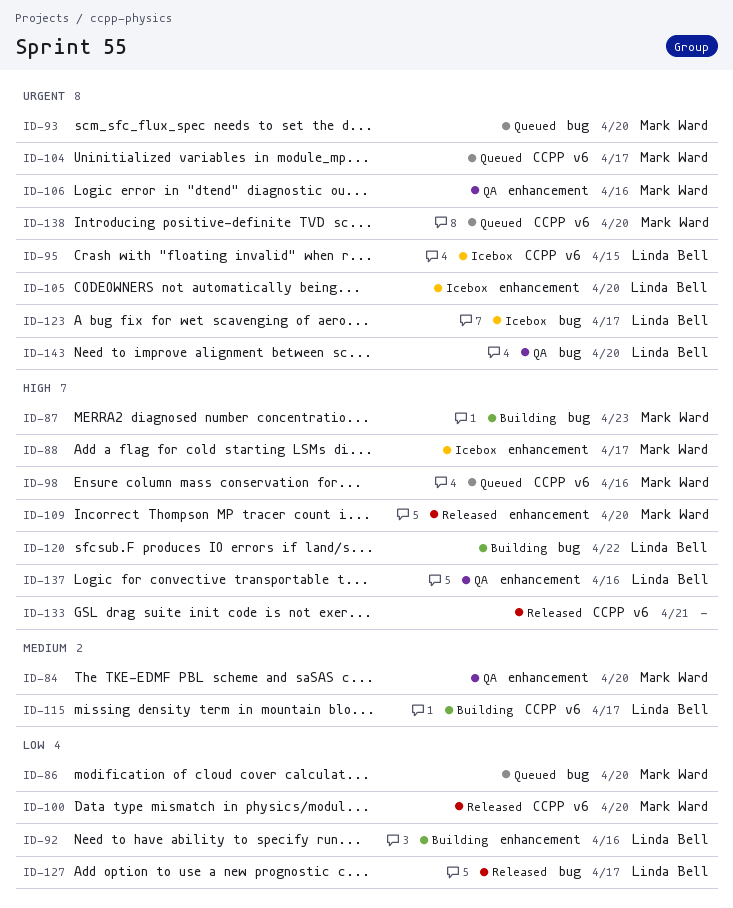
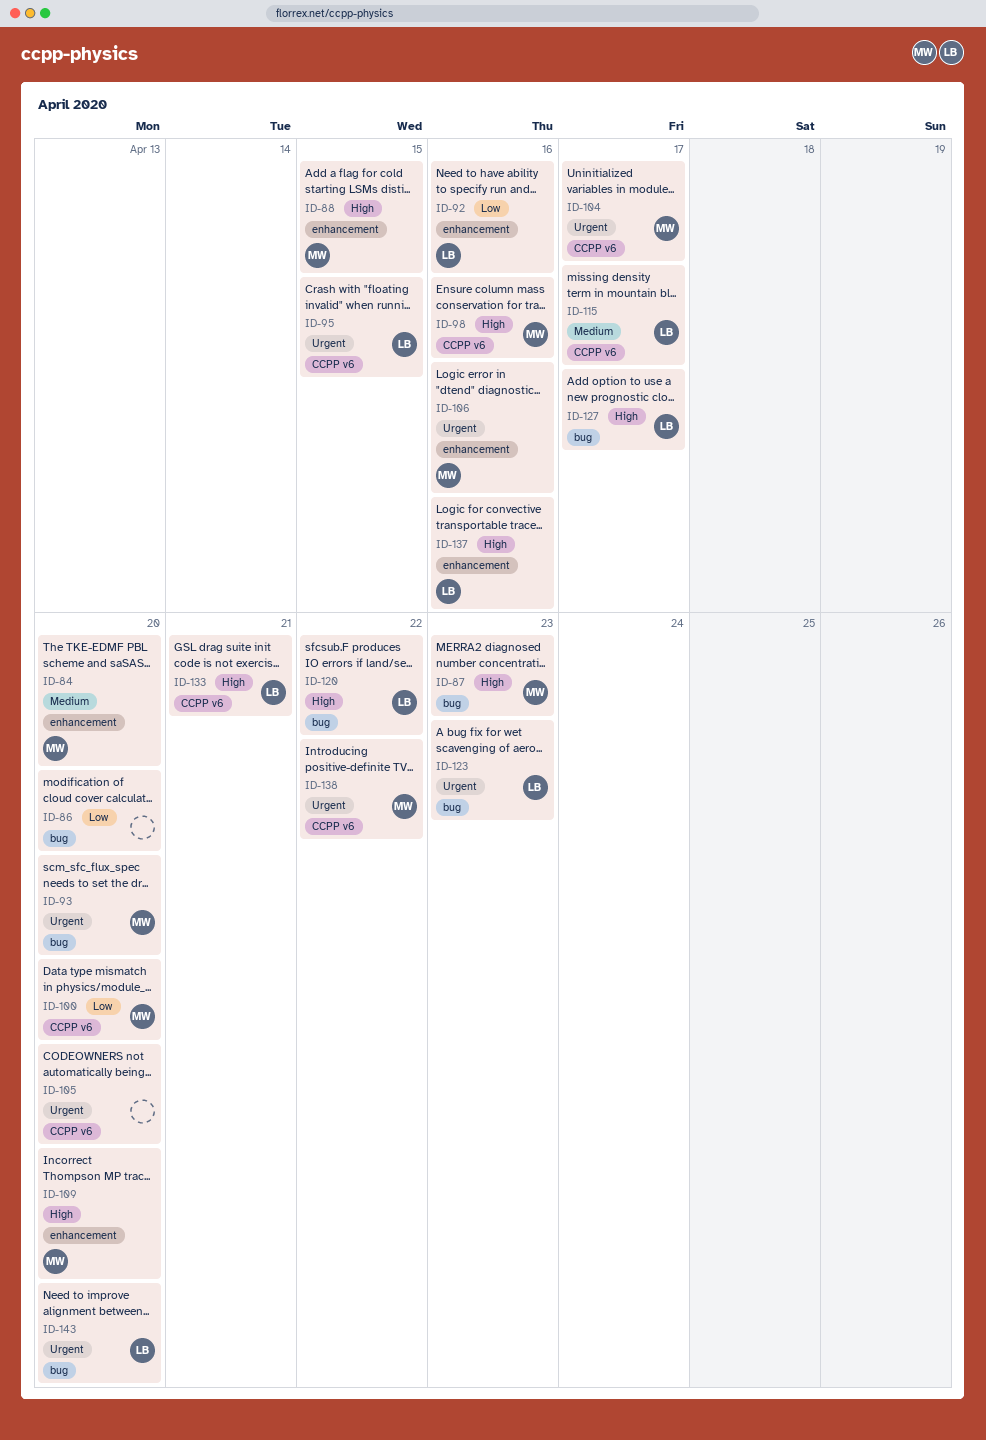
ID-86, owner: Mark Ward -> none
ID-88, due: Apr 17 -> Apr 15
ID-105, owner: Linda Bell -> none
ID-105, label: enhancement -> CCPP v6
ID-123, due: Apr 17 -> Apr 23
ID-127, priority: Low -> High
ID-133, owner: none -> Linda Bell
ID-138, due: Apr 20 -> Apr 22

